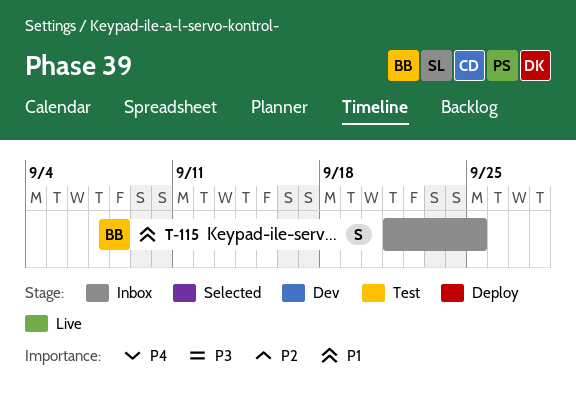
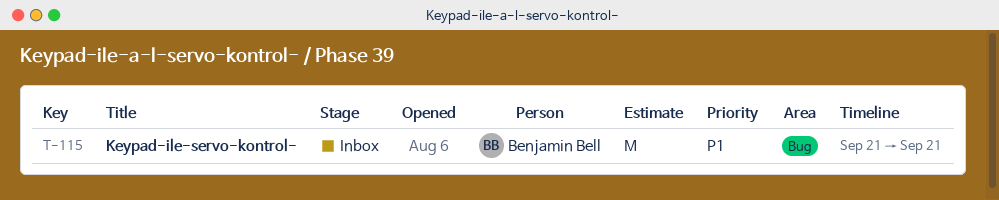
T-115, estimate: S -> M
T-115, due: Sep 25 -> Sep 21

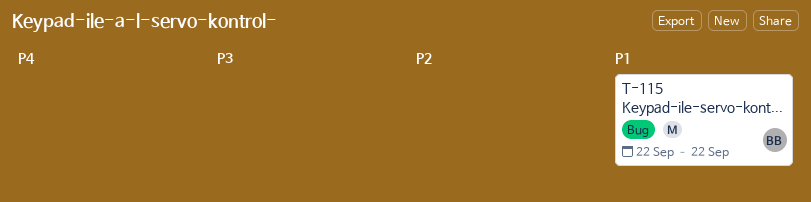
T-115, start: Sep 21 -> Sep 22
T-115, due: Sep 21 -> Sep 22

